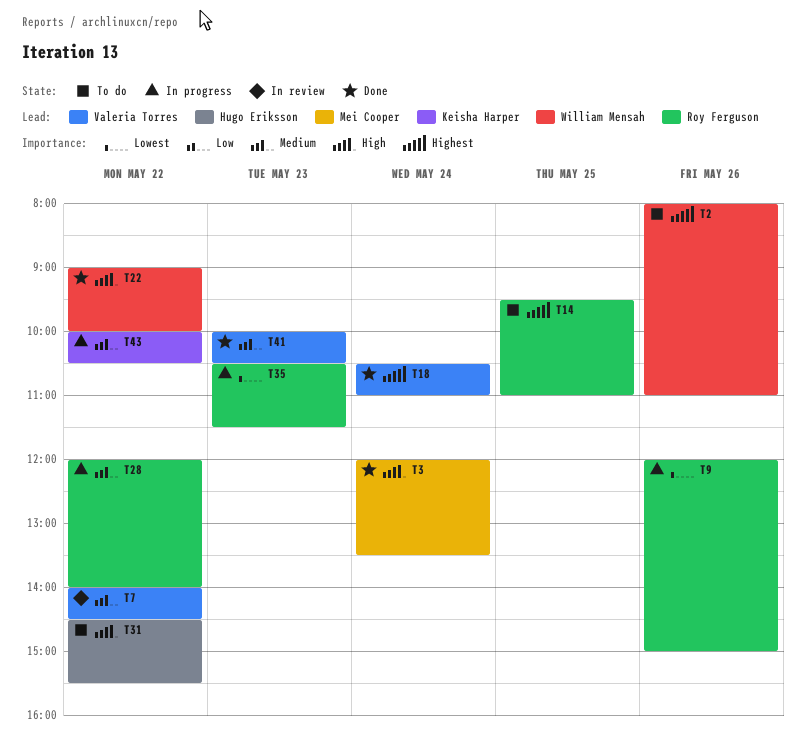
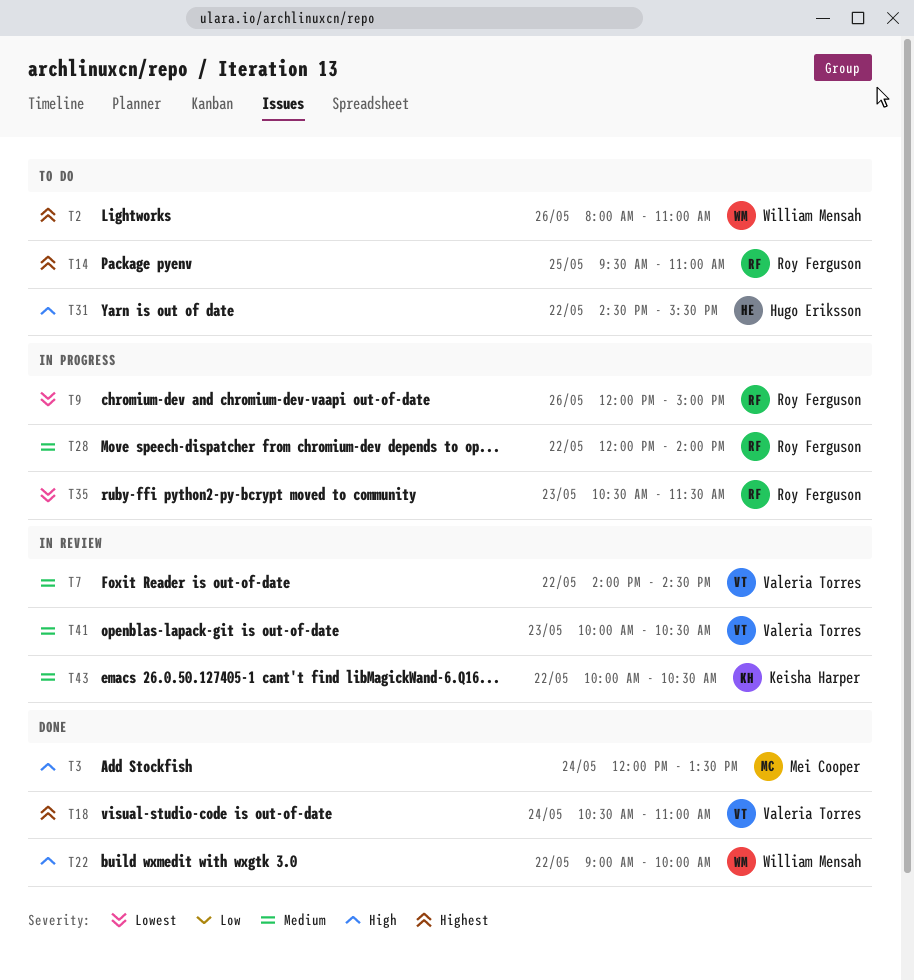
T41, status: Done -> In review
T43, status: In progress -> In review

